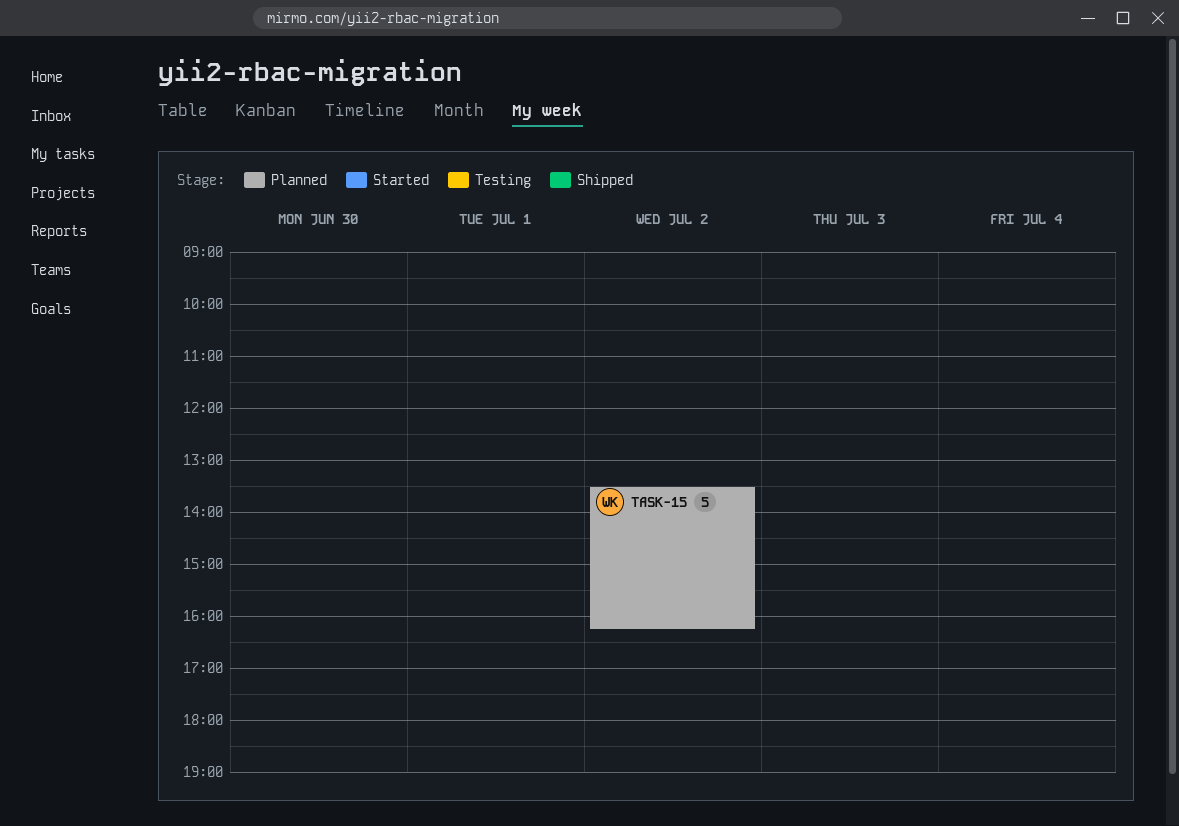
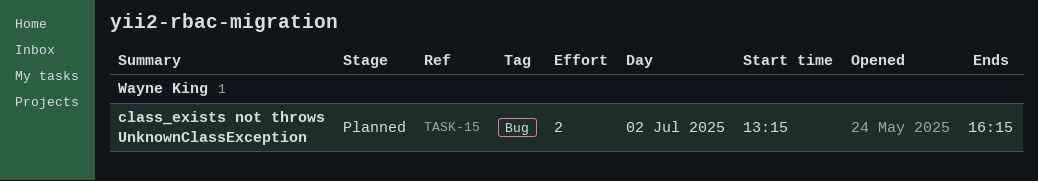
TASK-15, estimate: 5 -> 2
TASK-15, begins: 13:30 -> 13:15

